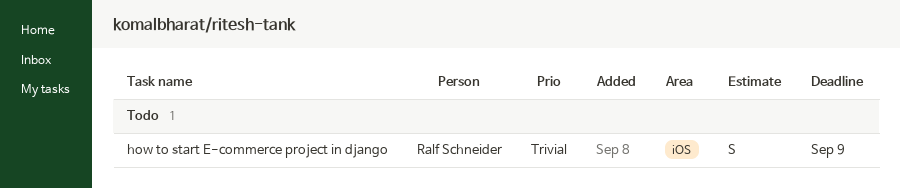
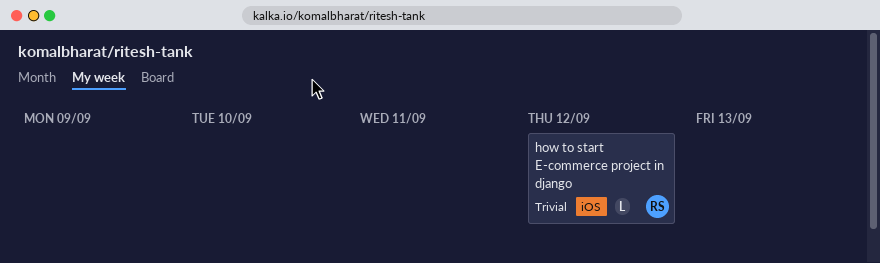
how to start E-commerce project in django, estimate: S -> L
how to start E-commerce project in django, due: Sep 9 -> Sep 12

